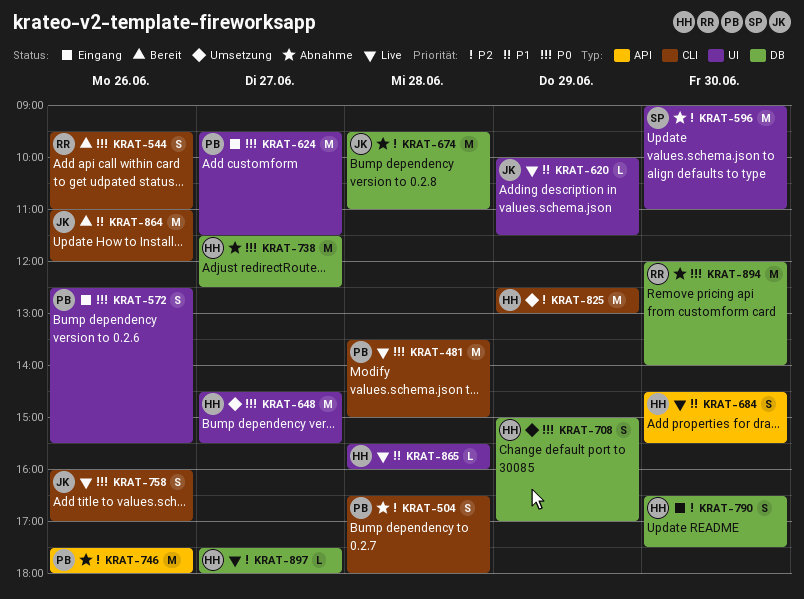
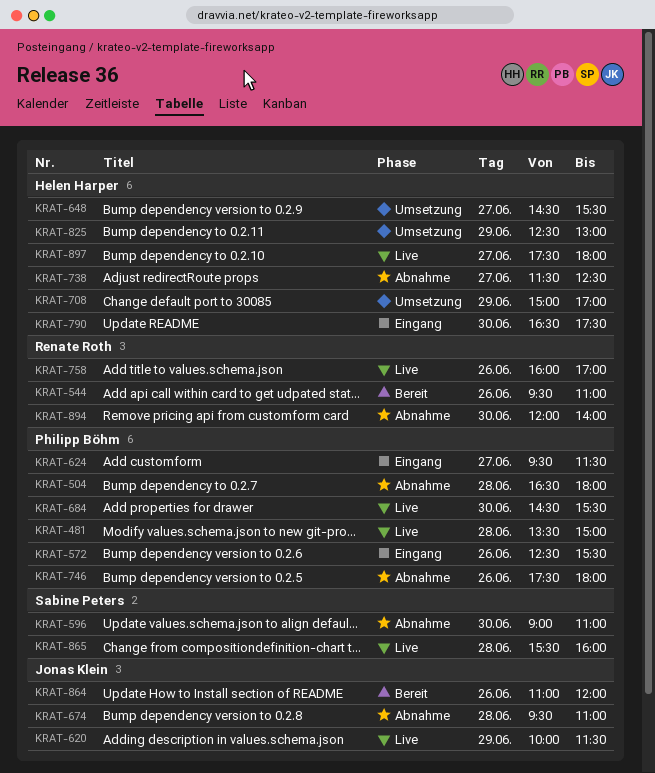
KRAT-684, owner: Helen Harper -> Philipp Böhm
KRAT-758, owner: Jonas Klein -> Renate Roth
KRAT-865, owner: Helen Harper -> Sabine Peters

